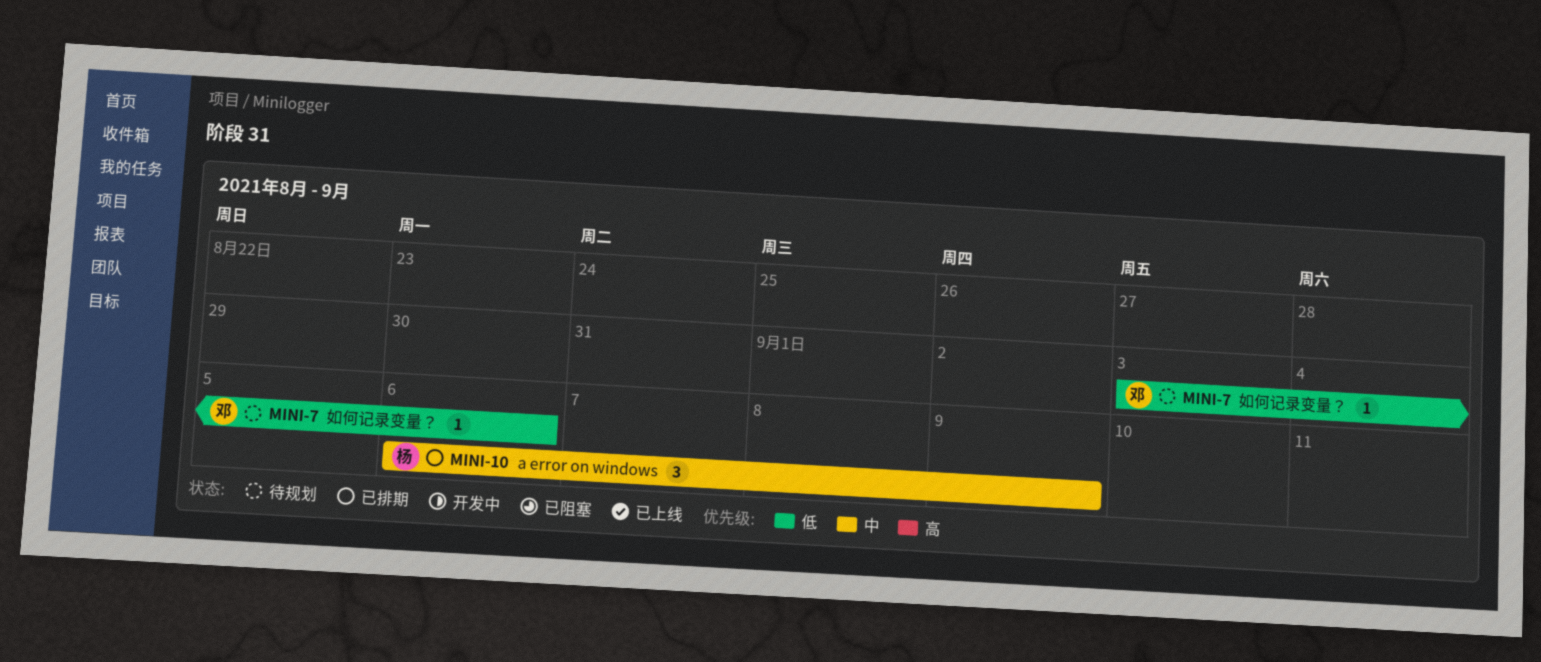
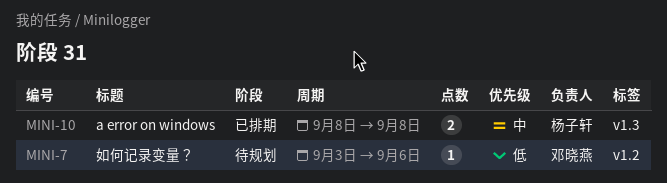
MINI-10, estimate: 3 -> 2
MINI-10, start: Sep 6 -> Sep 8
MINI-10, due: Sep 9 -> Sep 8

